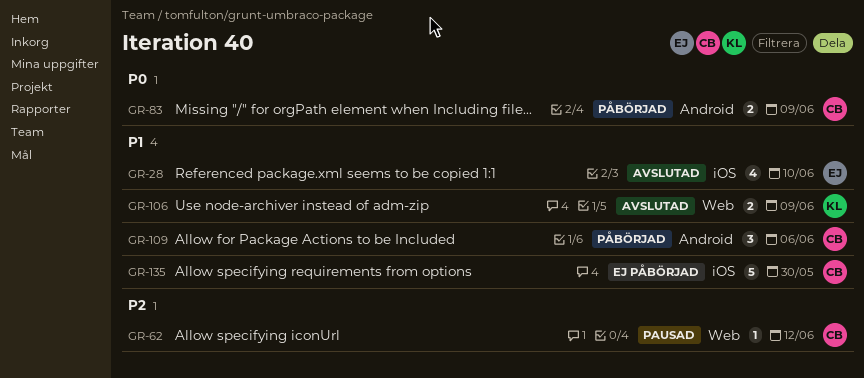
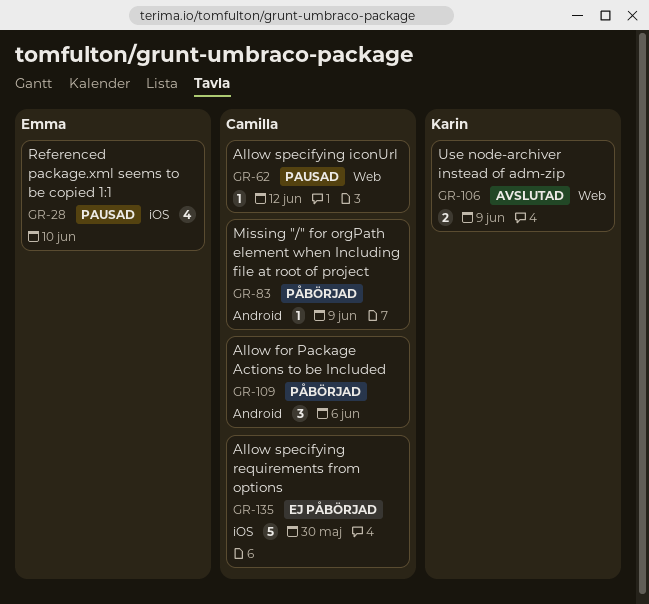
GR-28, status: Avslutad -> Pausad
GR-83, estimate: 2 -> 1

